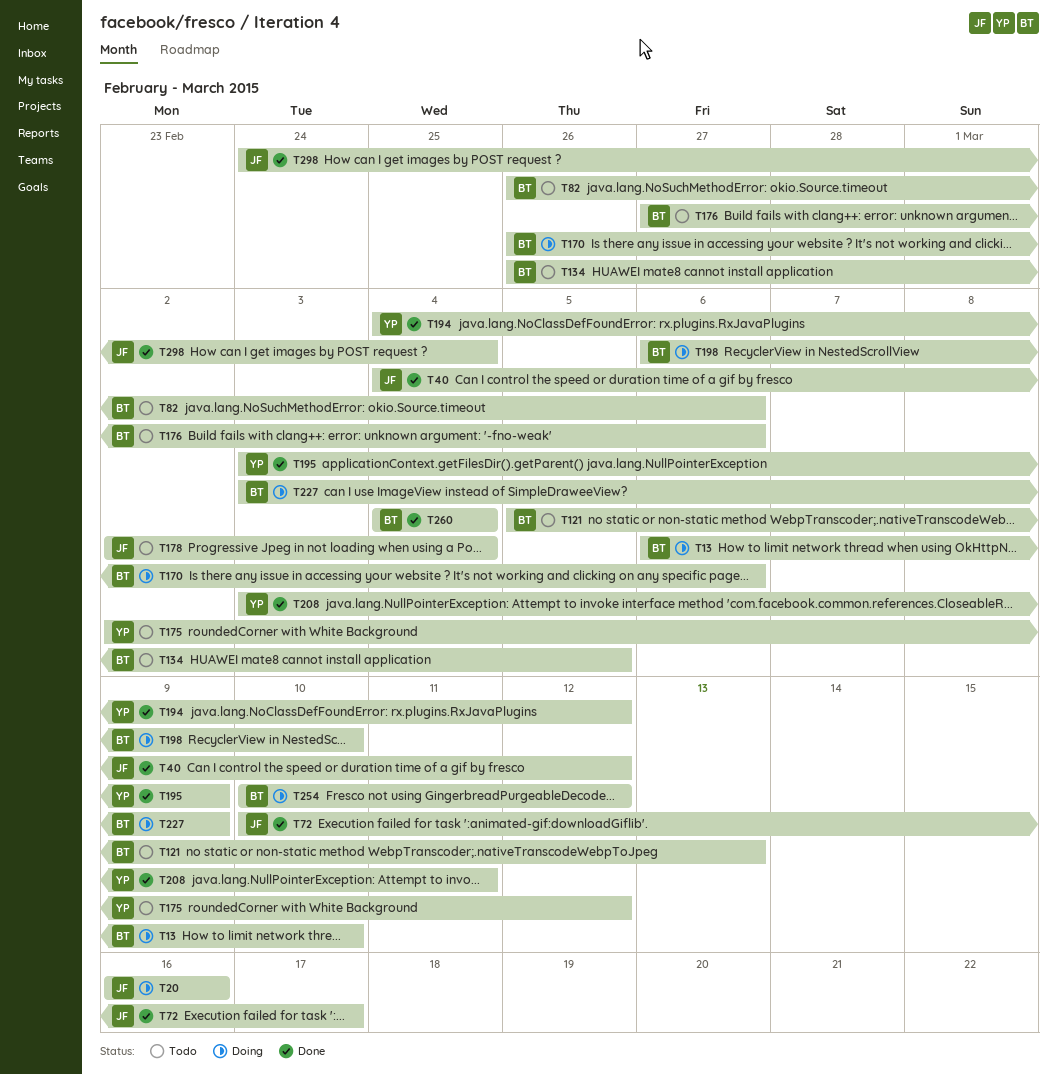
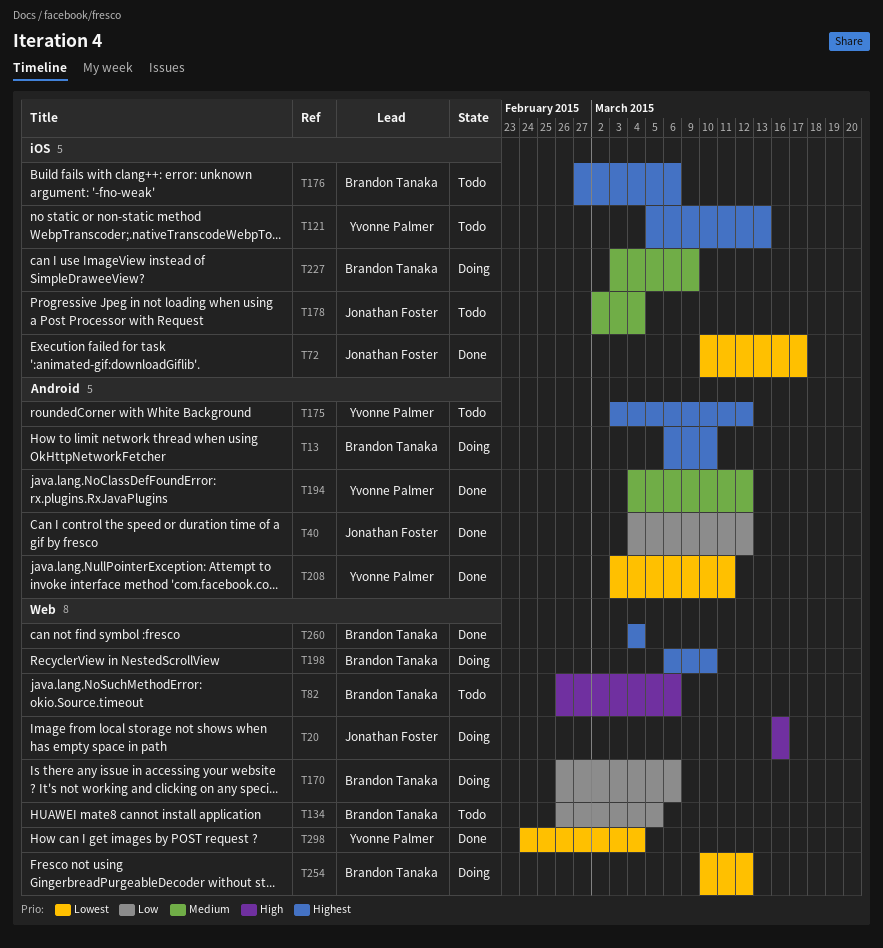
T121, owner: Brandon Tanaka -> Yvonne Palmer
T175, start: Mar 2 -> Mar 3
T195: present -> none
T298, owner: Jonathan Foster -> Yvonne Palmer

